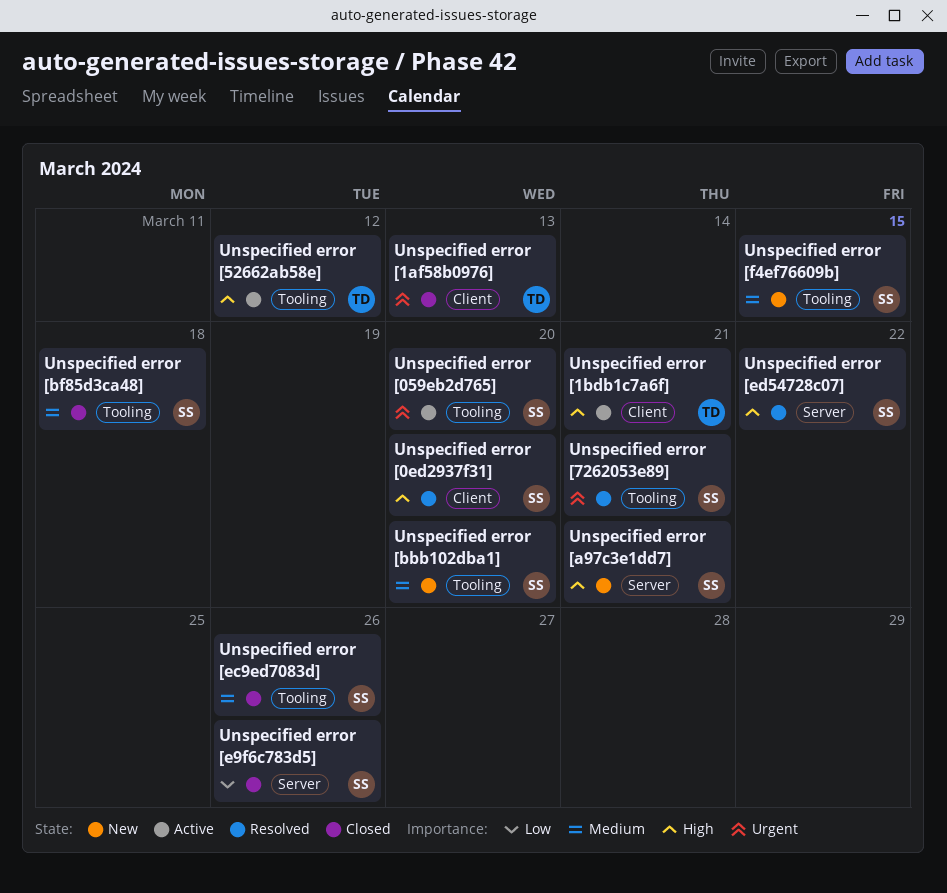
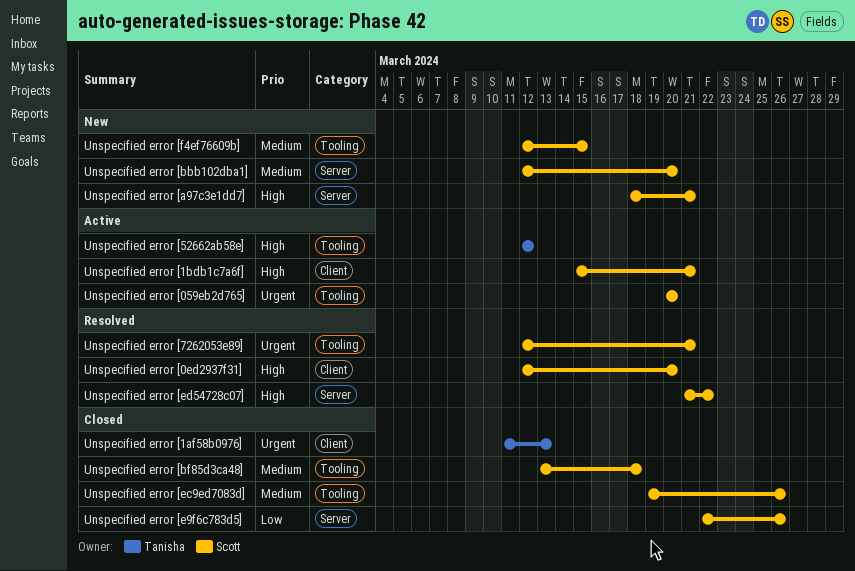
Unspecified error [1bdb1c7a6f], owner: Tanisha -> Scott
Unspecified error [bbb102dba1], label: Tooling -> Server

